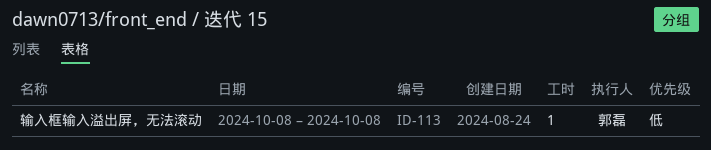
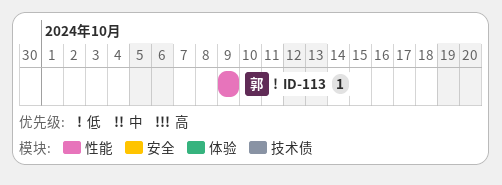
ID-113, start: Oct 8 -> Oct 9
ID-113, due: Oct 8 -> Oct 9

